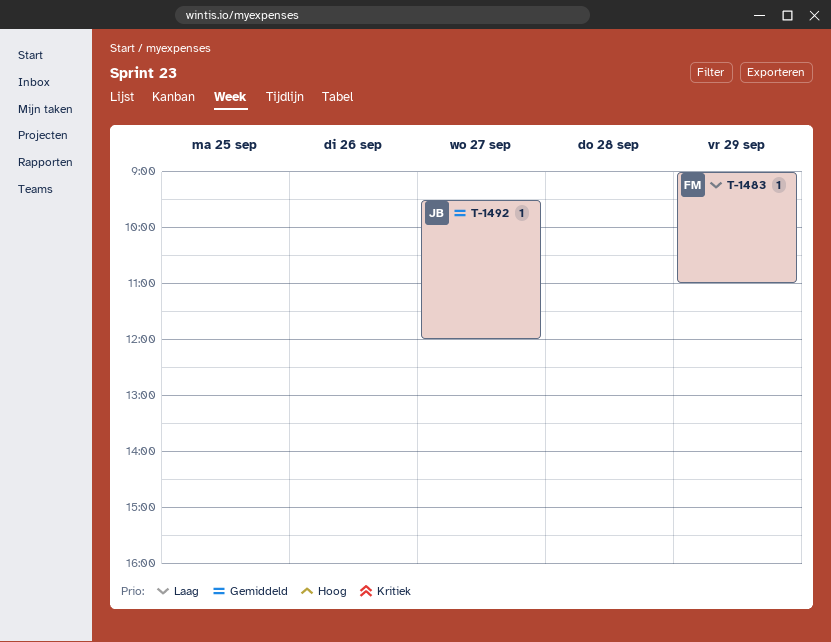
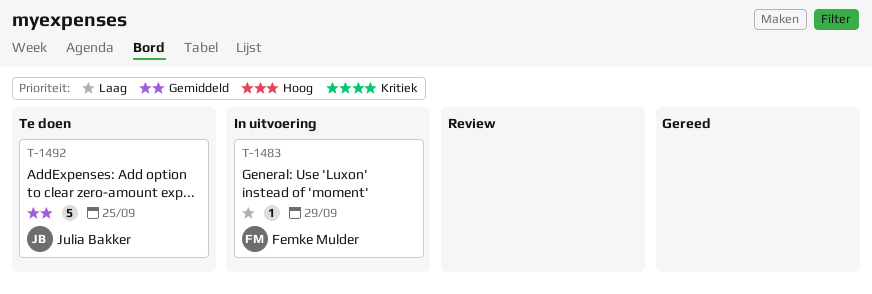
T-1492, estimate: 1 -> 5
T-1492, day: Sep 27 -> Sep 25

